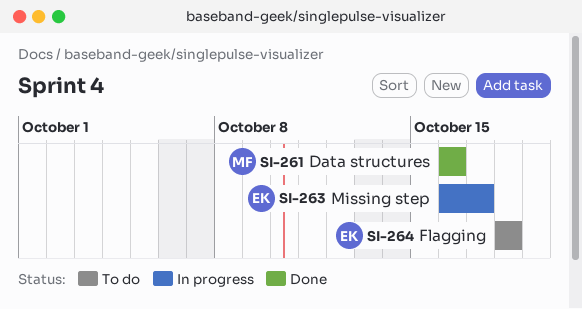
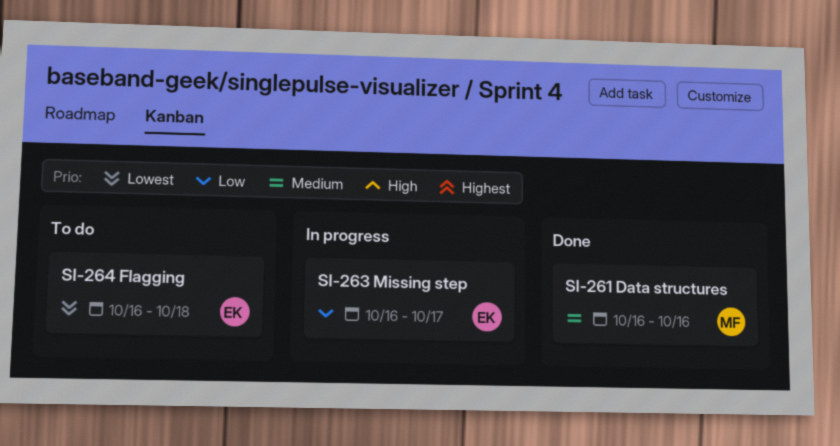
SI-264, start: Oct 18 -> Oct 16

